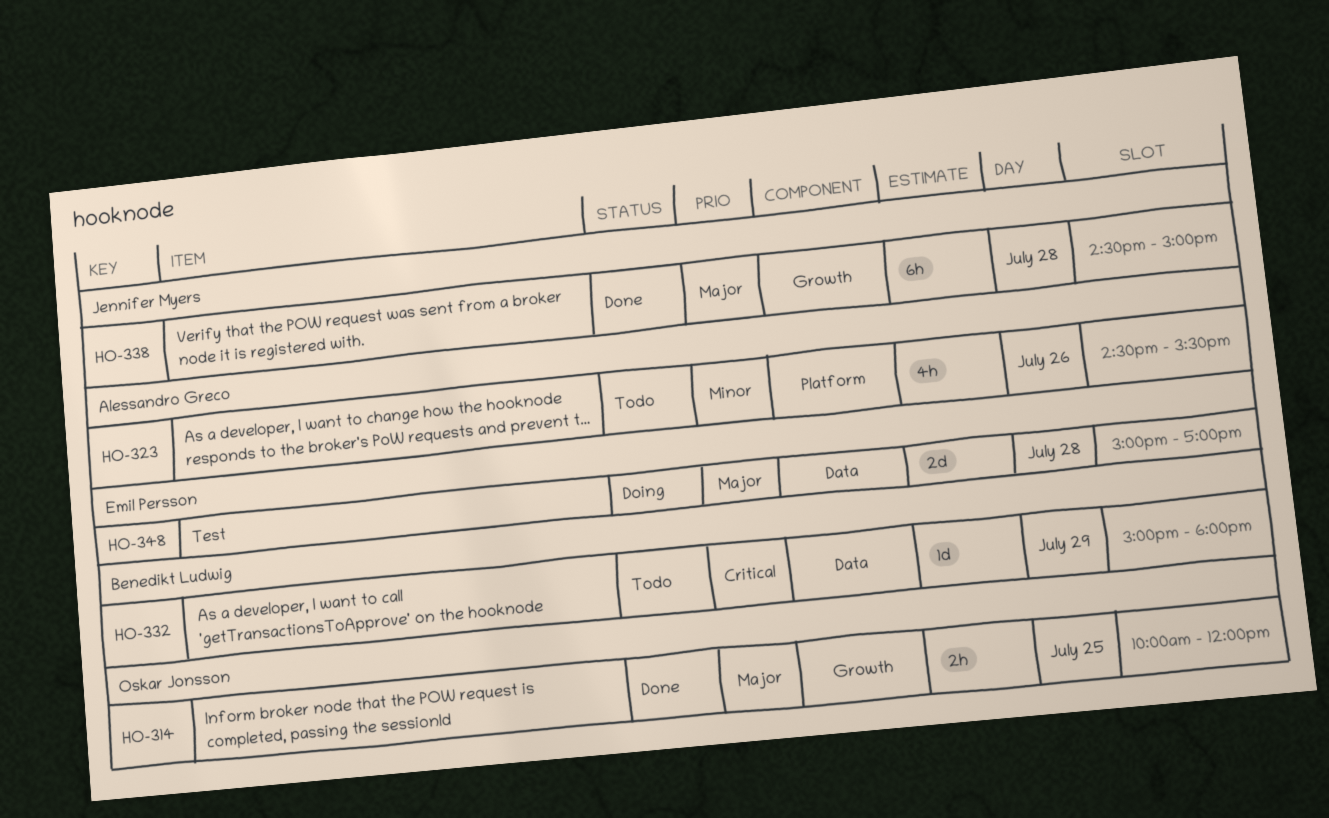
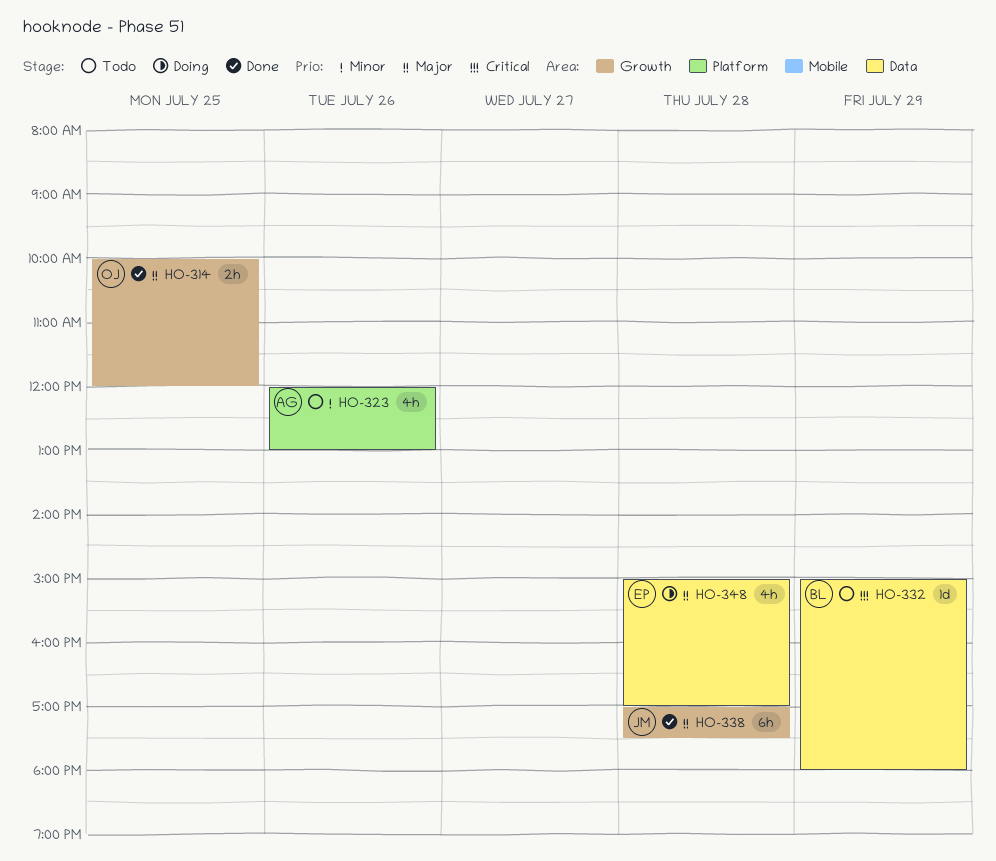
HO-323, begins: 14:30 -> 12:00
HO-323, ends: 15:30 -> 13:00
HO-338, begins: 14:30 -> 17:00
HO-338, ends: 15:00 -> 17:30
HO-348, estimate: 2d -> 4h

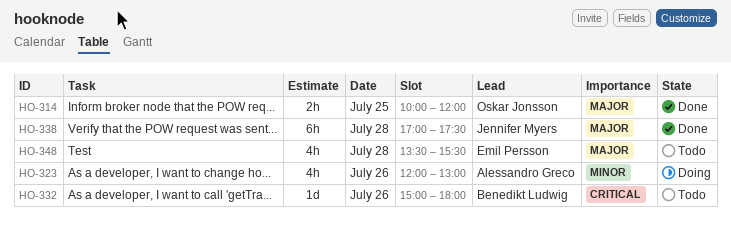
HO-323, status: Todo -> Doing
HO-332, day: Jul 29 -> Jul 26
HO-348, status: Doing -> Todo
HO-348, begins: 15:00 -> 13:30
HO-348, ends: 17:00 -> 15:30

